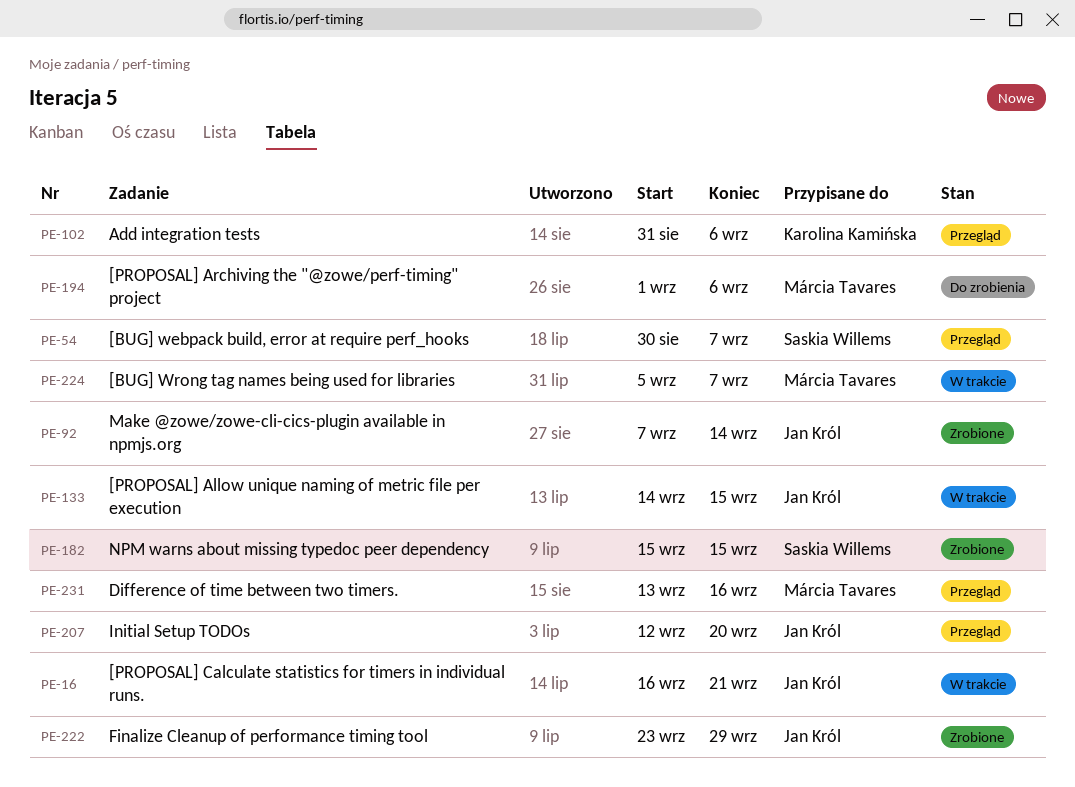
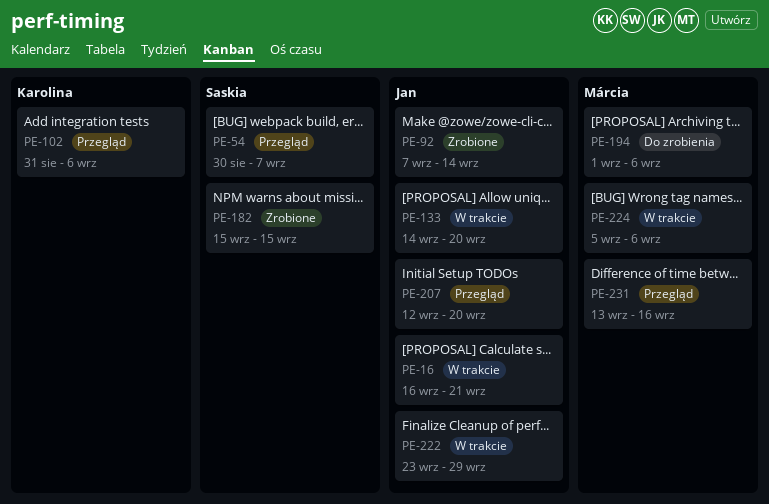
PE-133, due: Sep 15 -> Sep 20
PE-222, status: Zrobione -> W trakcie
PE-224, due: Sep 7 -> Sep 6

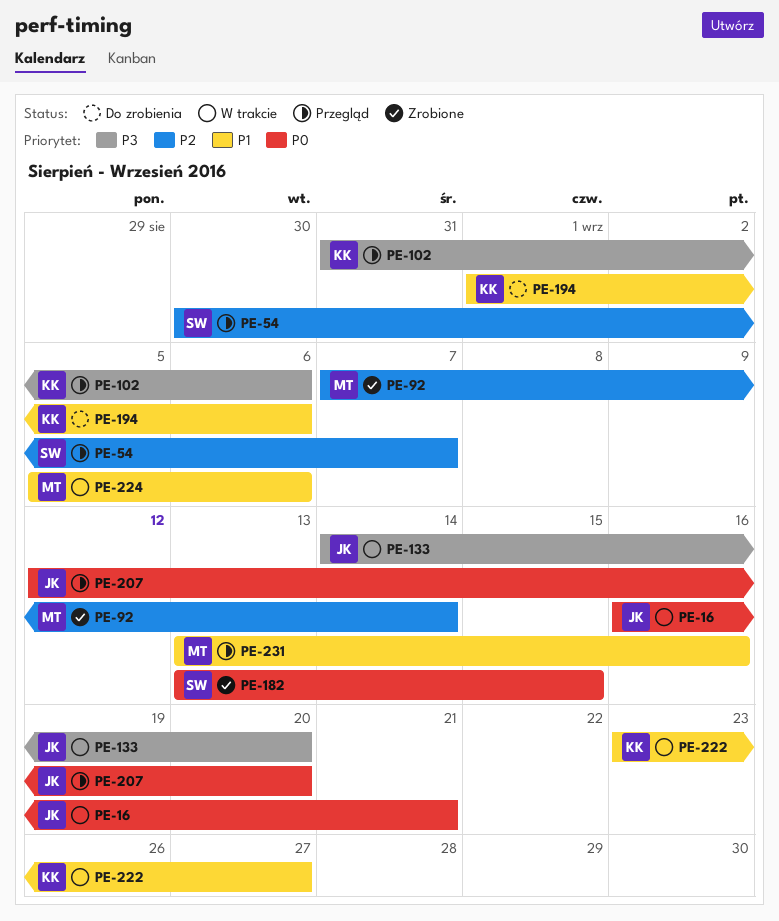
PE-92, owner: Jan -> Márcia
PE-182, start: Sep 15 -> Sep 13
PE-194, owner: Márcia -> Karolina
PE-222, owner: Jan -> Karolina
PE-222, due: Sep 29 -> Sep 27

